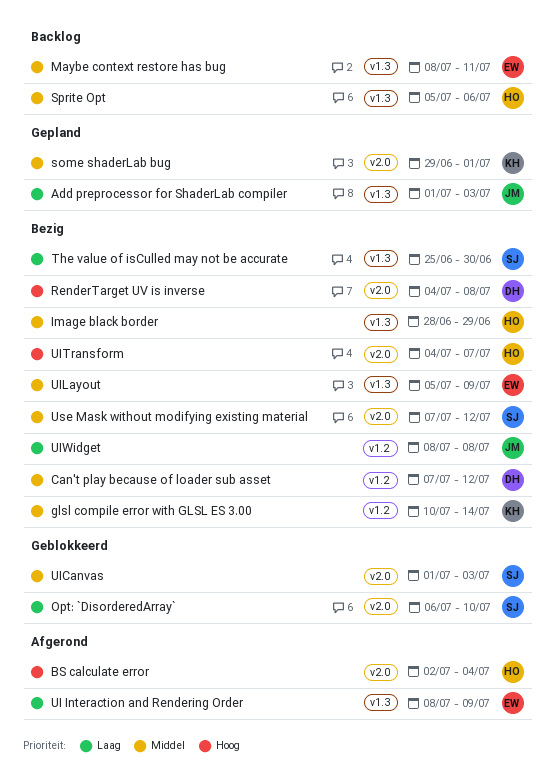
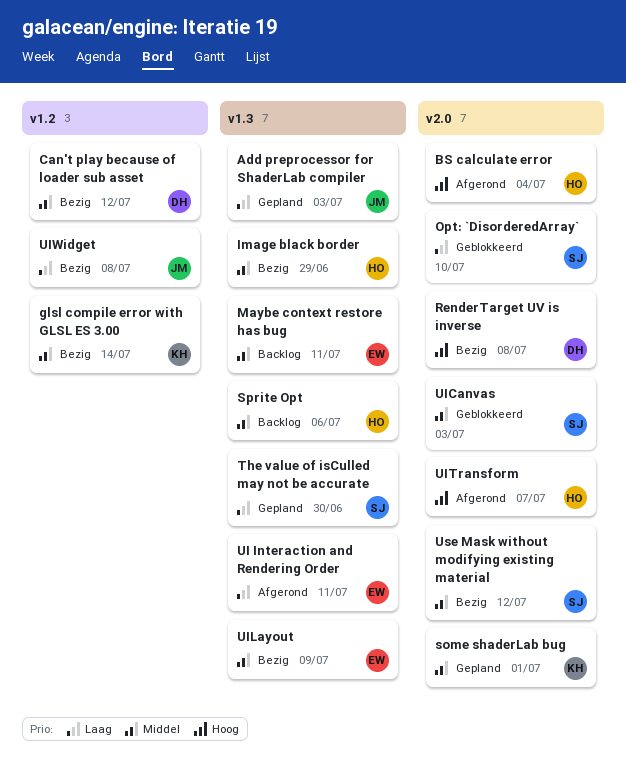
The value of isCulled may not be accurate, status: Bezig -> Gepland
UI Interaction and Rendering Order, due: Jul 9 -> Jul 11
UITransform, status: Bezig -> Afgerond

